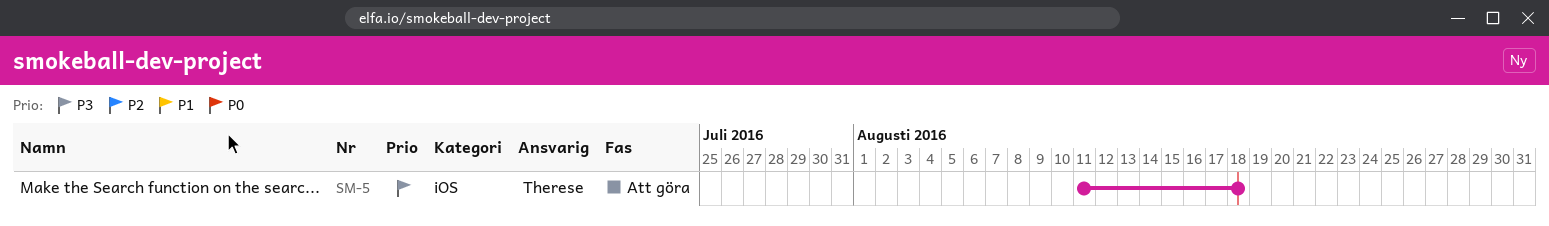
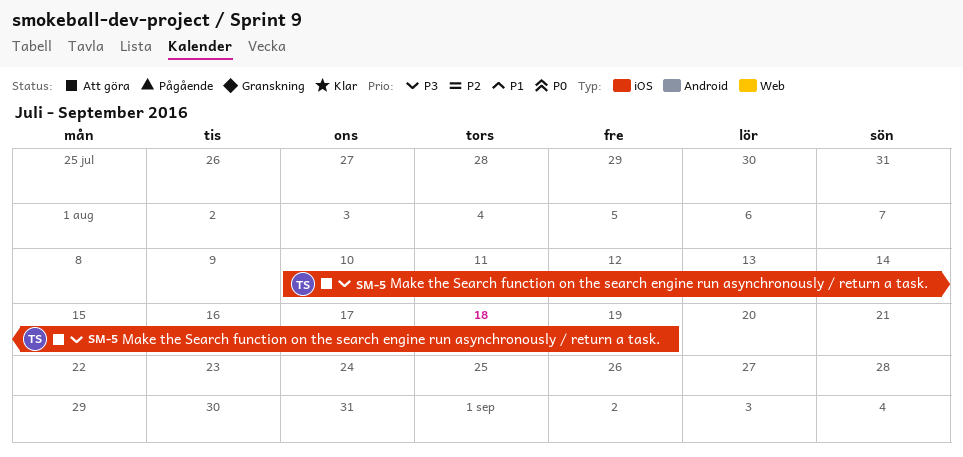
SM-5, start: Aug 11 -> Aug 10
SM-5, due: Aug 18 -> Aug 19

